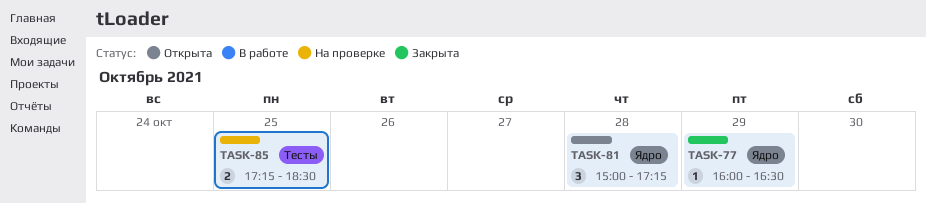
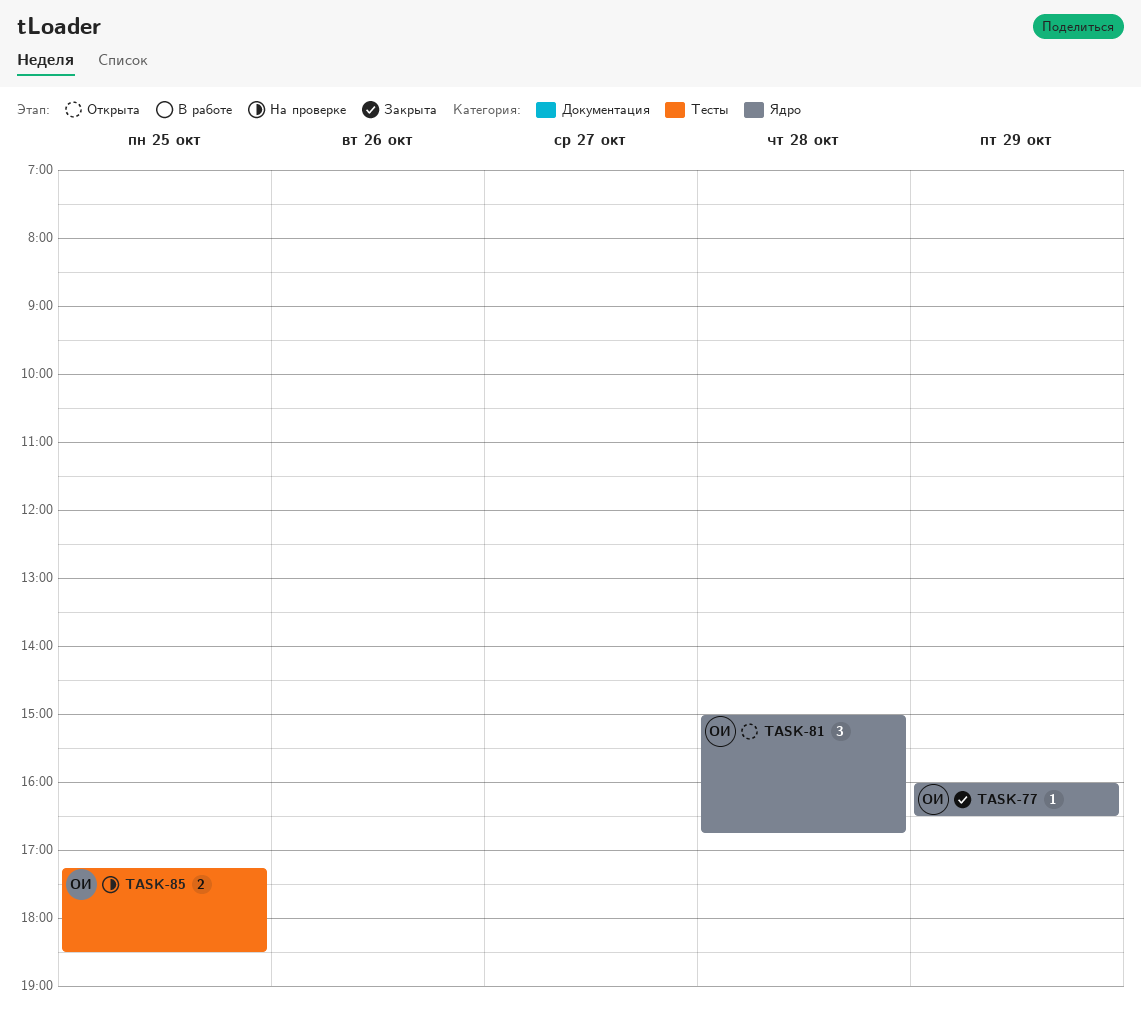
TASK-81, ends: 17:15 -> 16:45

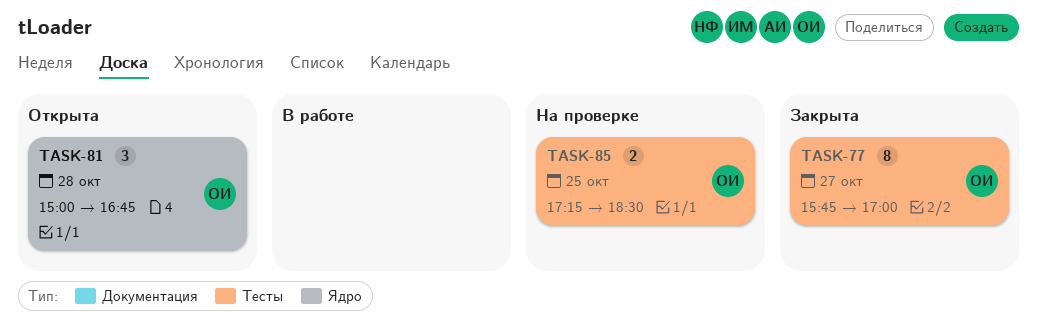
TASK-77, label: Ядро -> Тесты
TASK-77, estimate: 1 -> 8
TASK-77, day: Oct 29 -> Oct 27
TASK-77, begins: 16:00 -> 15:45
TASK-77, ends: 16:30 -> 17:00

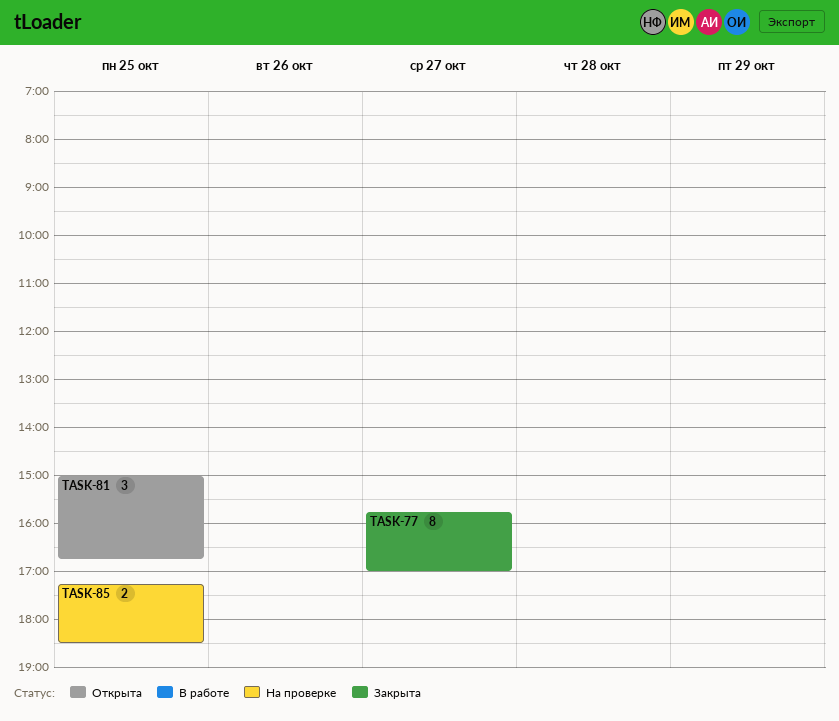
TASK-81, day: Oct 28 -> Oct 25

